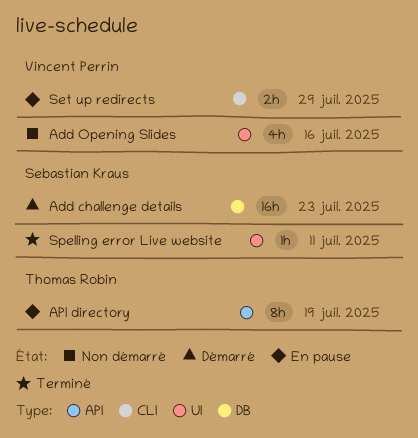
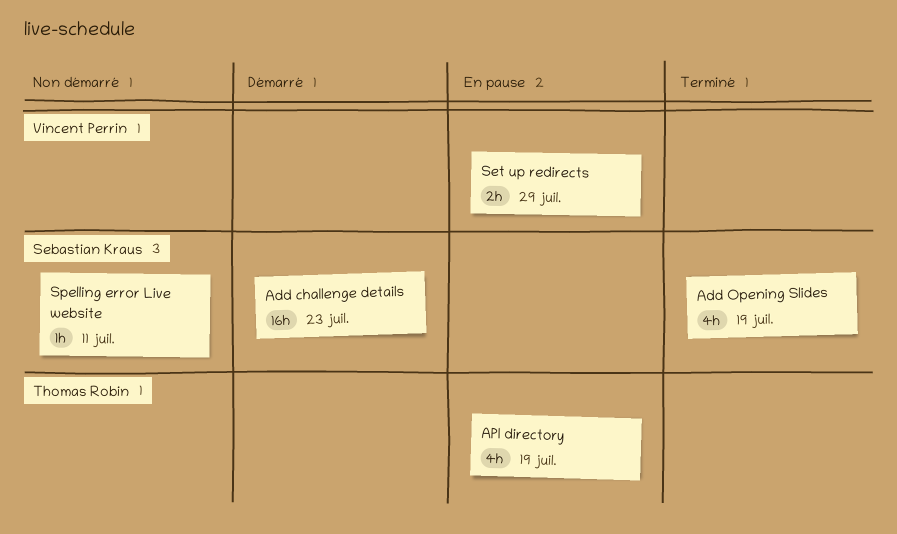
Add Opening Slides, status: Non démarré -> Terminé
Add Opening Slides, owner: Vincent Perrin -> Sebastian Kraus
Add Opening Slides, due: Jul 16 -> Jul 19
API directory, estimate: 8h -> 4h
Spelling error Live website, status: Terminé -> Non démarré

